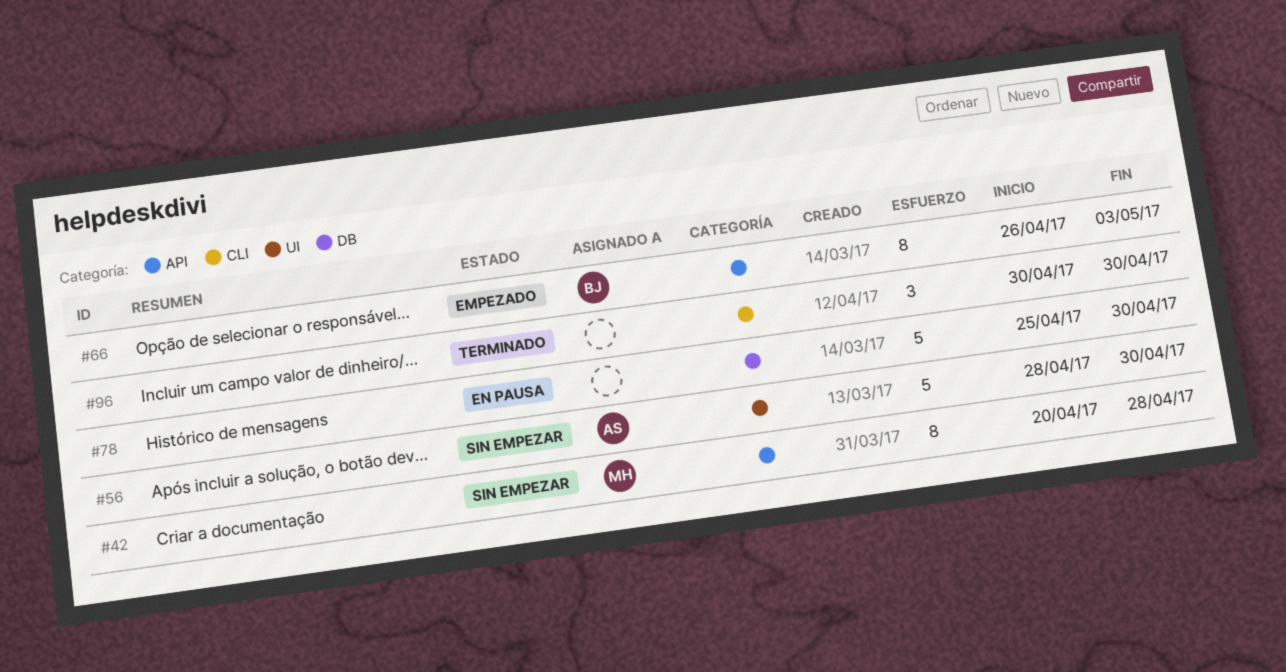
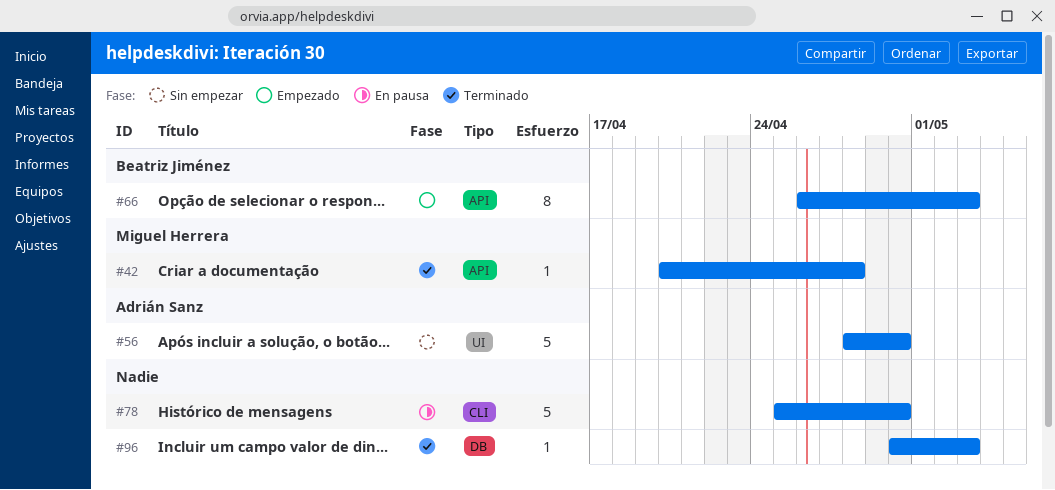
#42, status: Sin empezar -> Terminado
#42, estimate: 8 -> 1
#78, label: DB -> CLI
#96, label: CLI -> DB
#96, estimate: 3 -> 1
#96, due: Apr 30 -> May 3

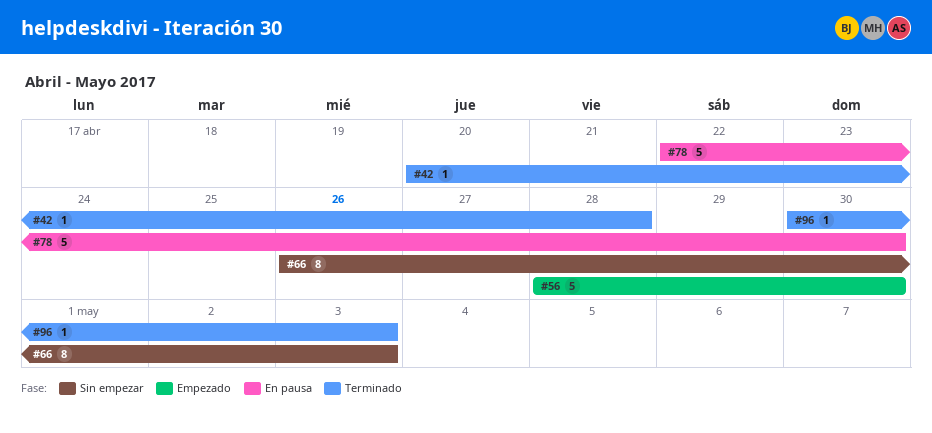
#56, status: Sin empezar -> Empezado
#66, status: Empezado -> Sin empezar
#78, start: Apr 25 -> Apr 22

